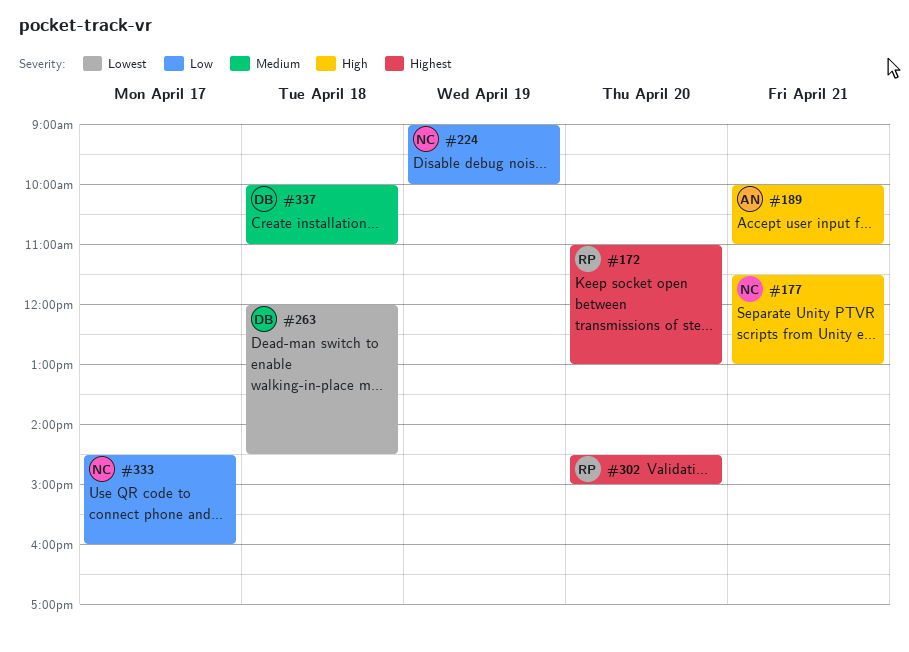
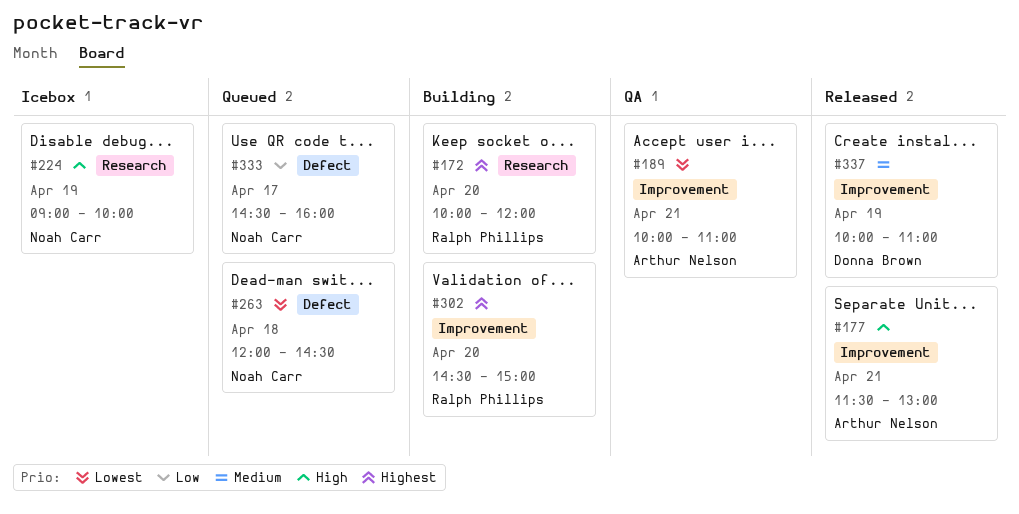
#172, begins: 11:00 -> 10:00
#172, ends: 13:00 -> 12:00
#177, owner: Noah Carr -> Arthur Nelson
#189, priority: High -> Lowest
#224, priority: Low -> High
#263, owner: Donna Brown -> Noah Carr
#337, day: Apr 18 -> Apr 19

